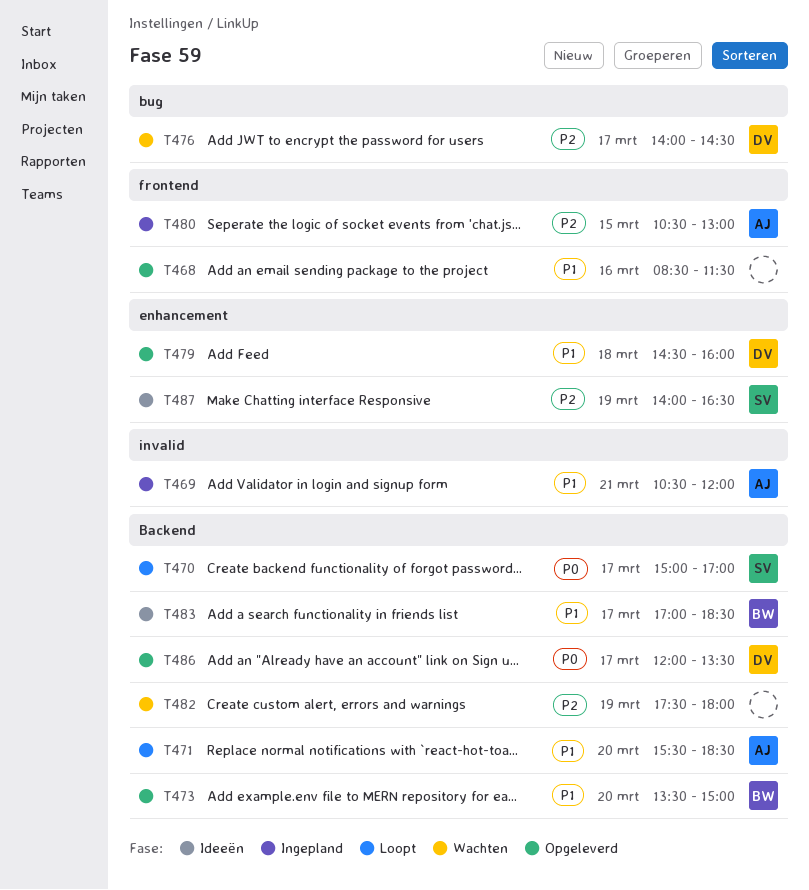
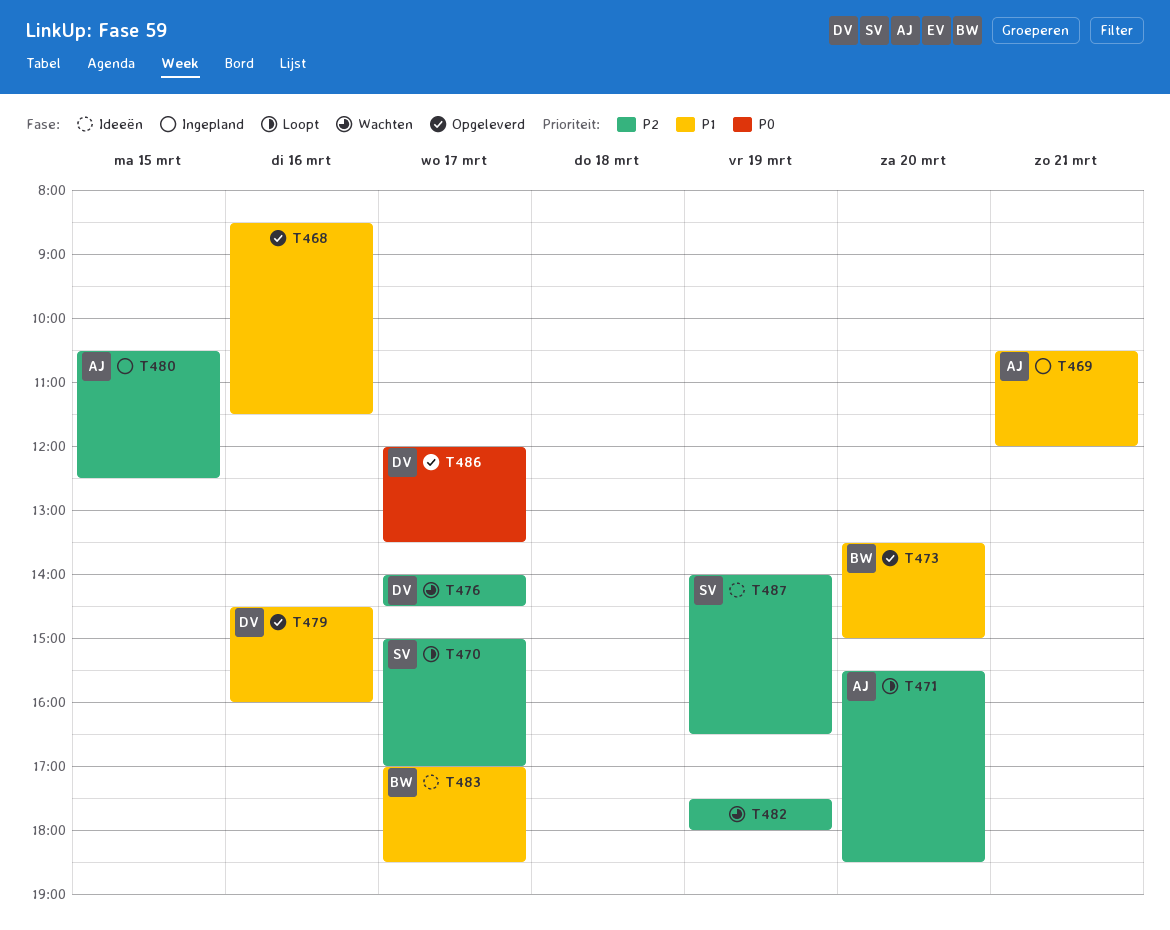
T470, priority: P0 -> P2
T471, priority: P1 -> P2
T479, day: Mar 18 -> Mar 16
T480, ends: 13:00 -> 12:30

